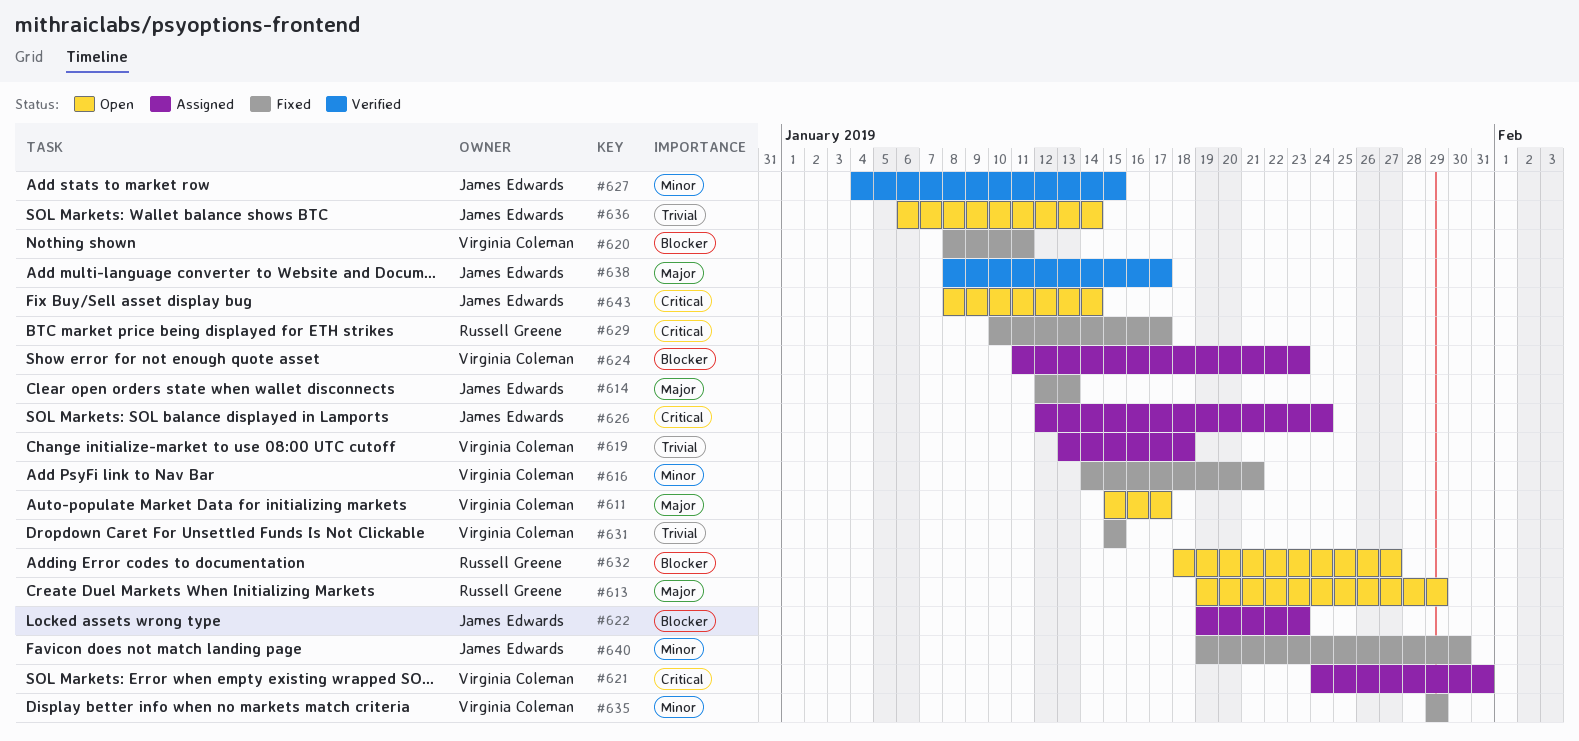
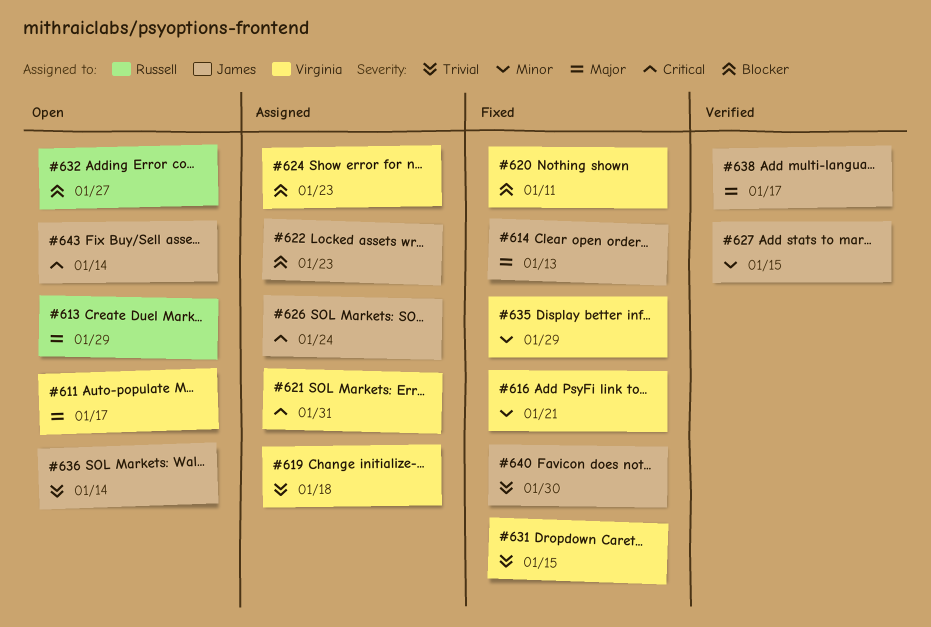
#629: present -> none
#640, priority: Minor -> Trivial

